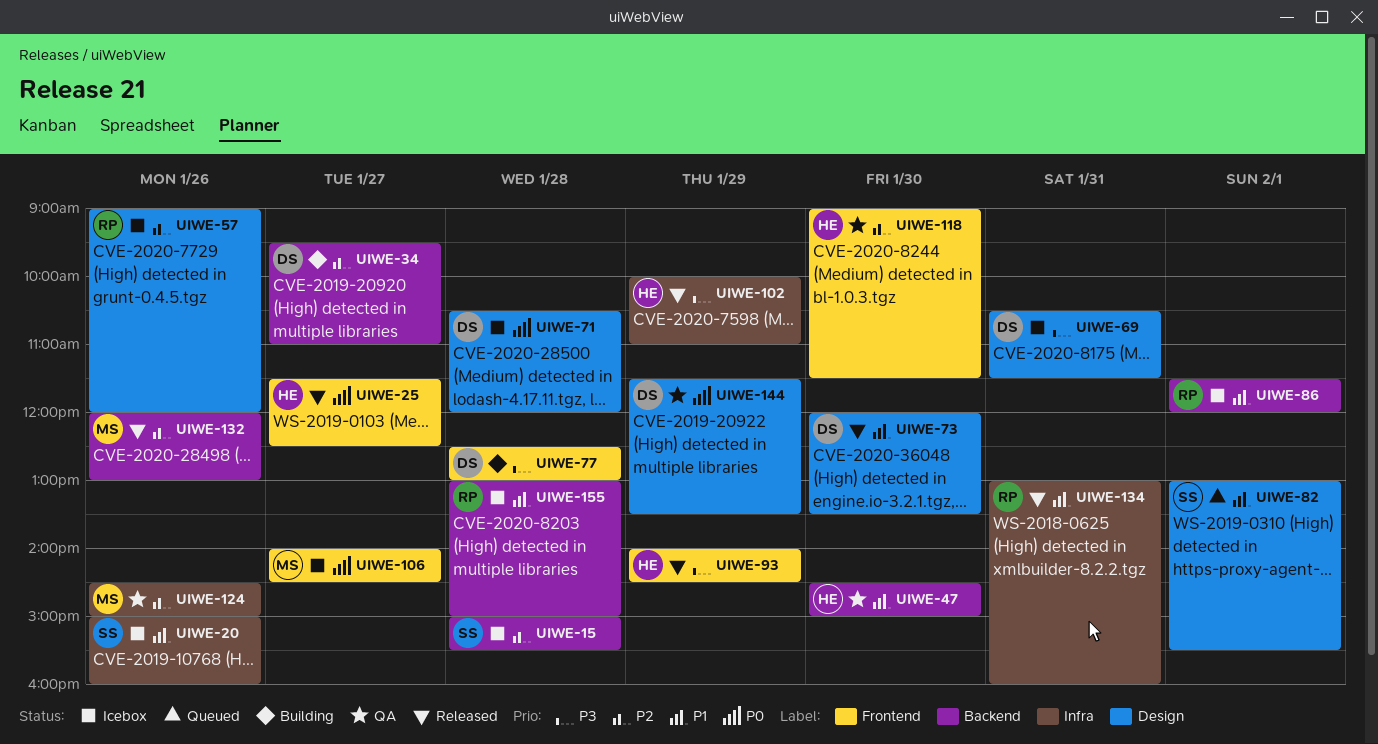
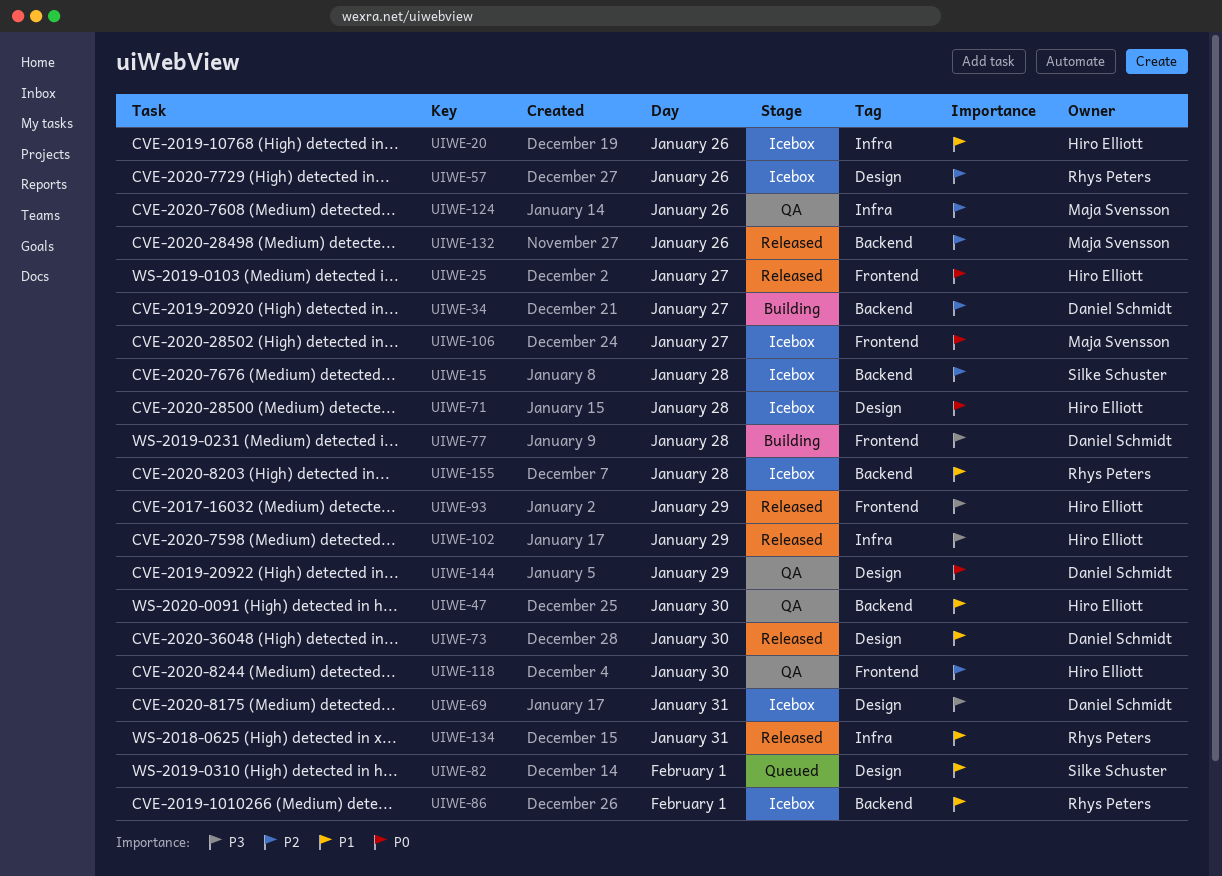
UIWE-20, owner: Silke Schuster -> Hiro Elliott
UIWE-71, owner: Daniel Schmidt -> Hiro Elliott

